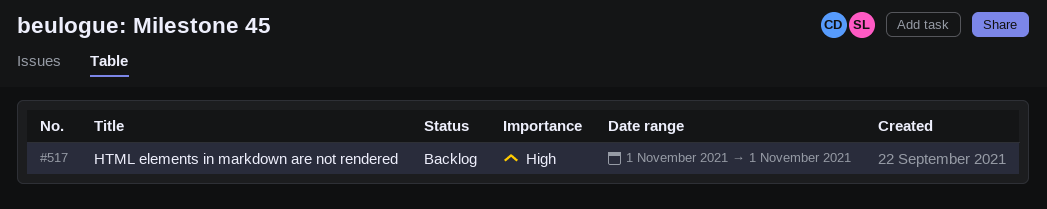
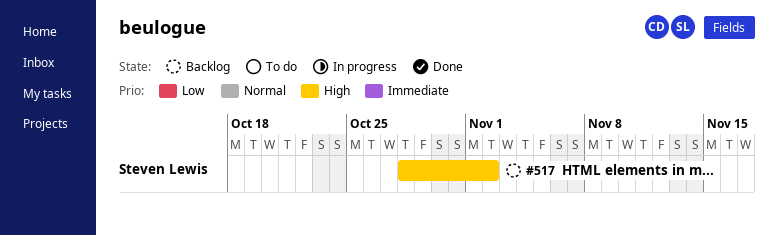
#517, start: Nov 1 -> Oct 28
#517, due: Nov 1 -> Nov 2

